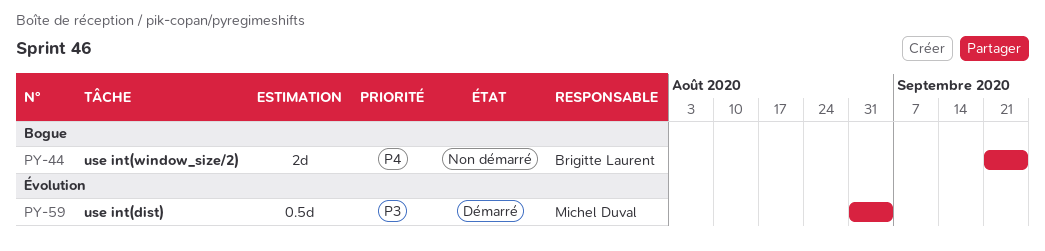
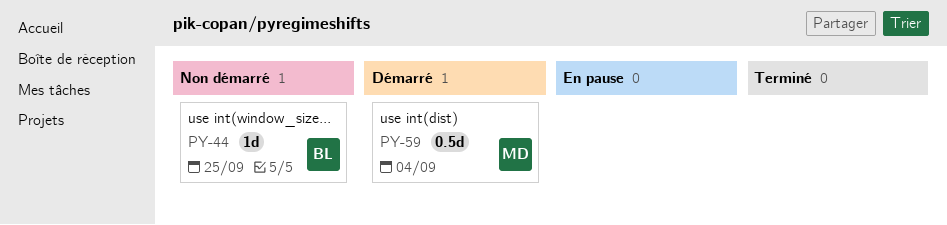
PY-44, estimate: 2d -> 1d

